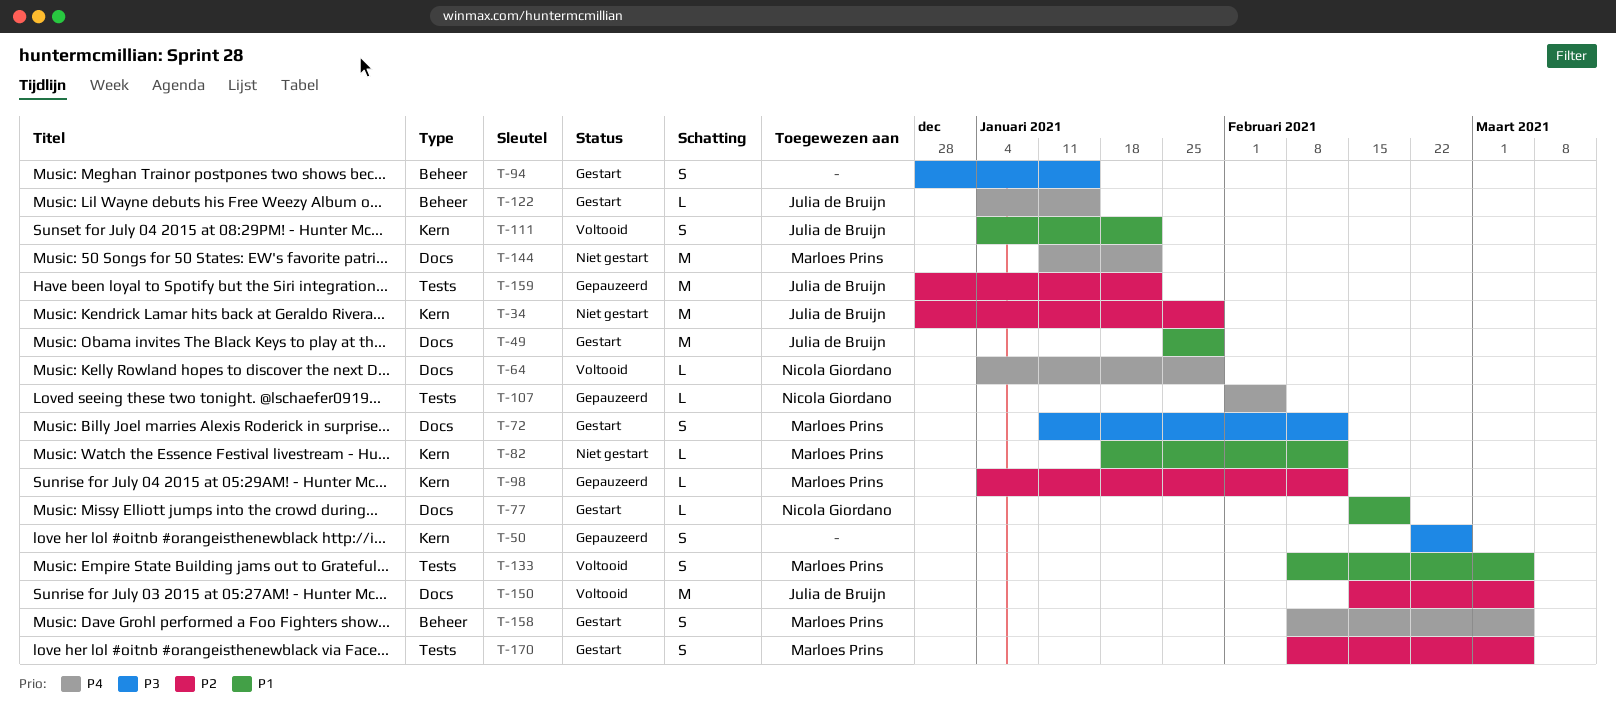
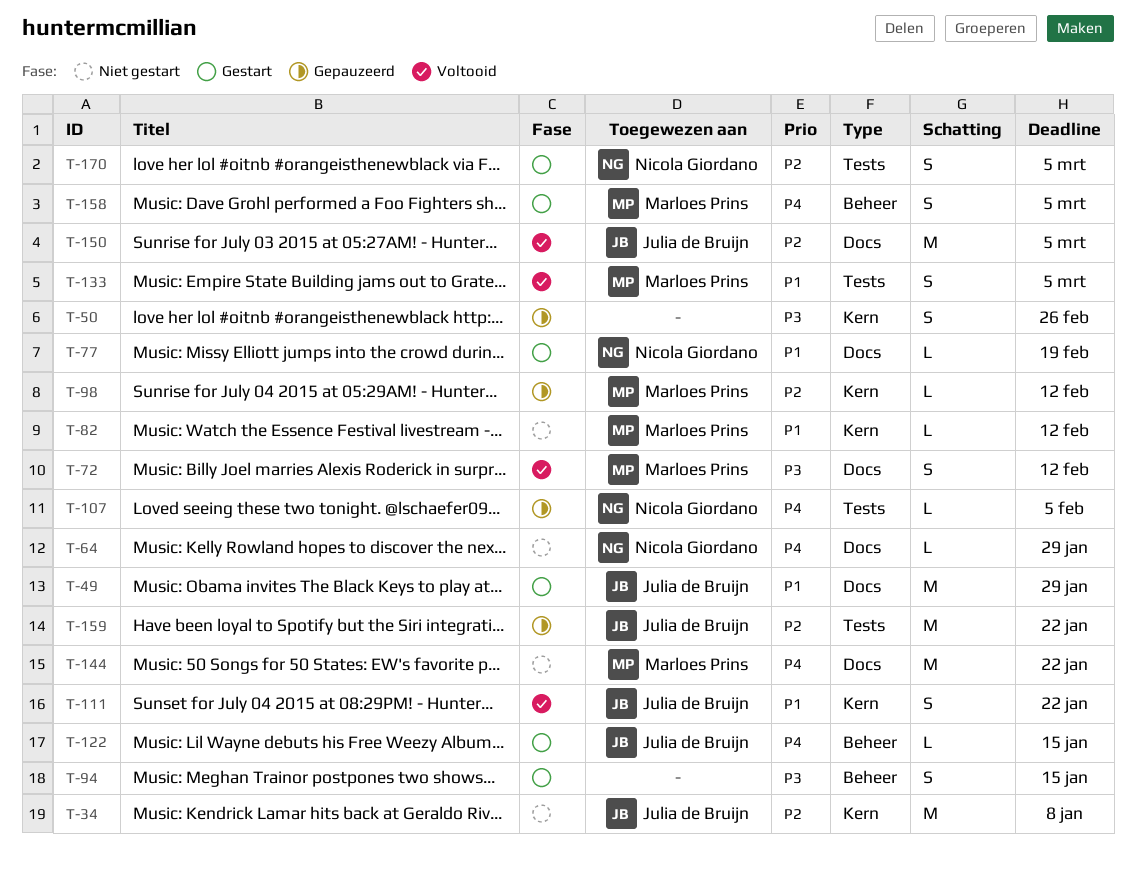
T-34, due: Jan 29 -> Jan 8
T-64, status: Voltooid -> Niet gestart
T-72, status: Gestart -> Voltooid
T-170, owner: Marloes Prins -> Nicola Giordano

